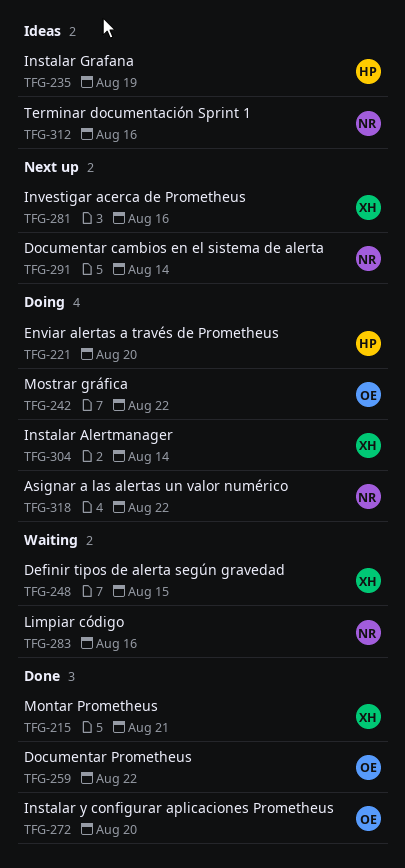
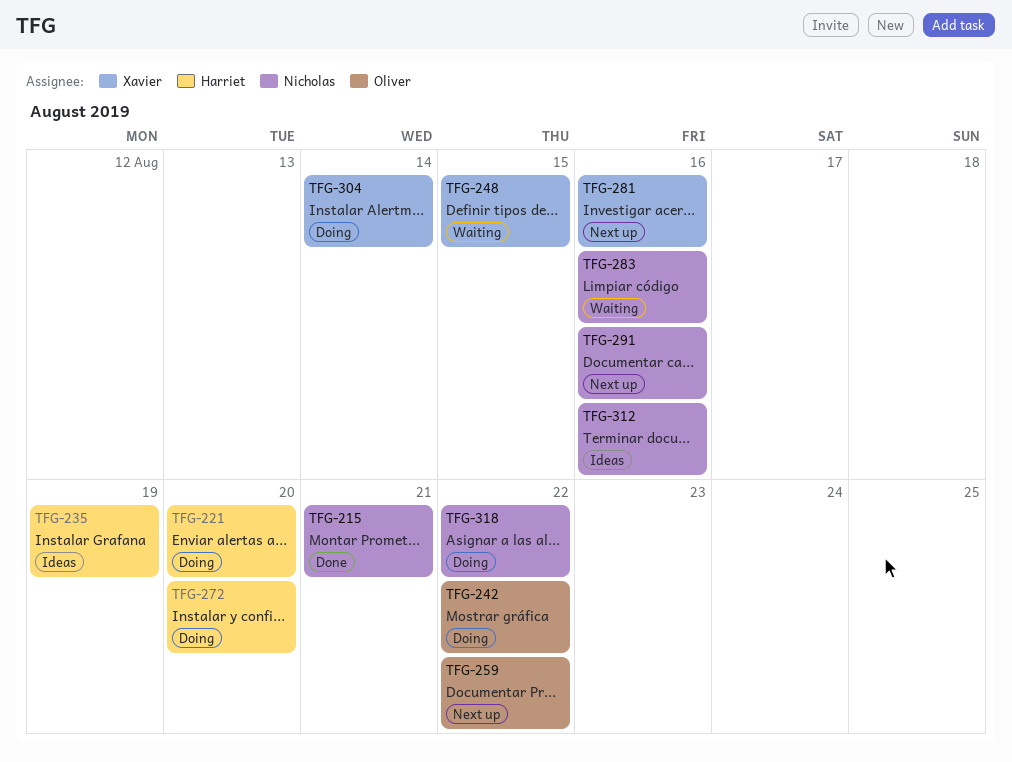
TFG-215, owner: Xavier -> Nicholas
TFG-259, status: Done -> Next up
TFG-272, status: Done -> Doing
TFG-272, owner: Oliver -> Harriet
TFG-291, due: Aug 14 -> Aug 16

